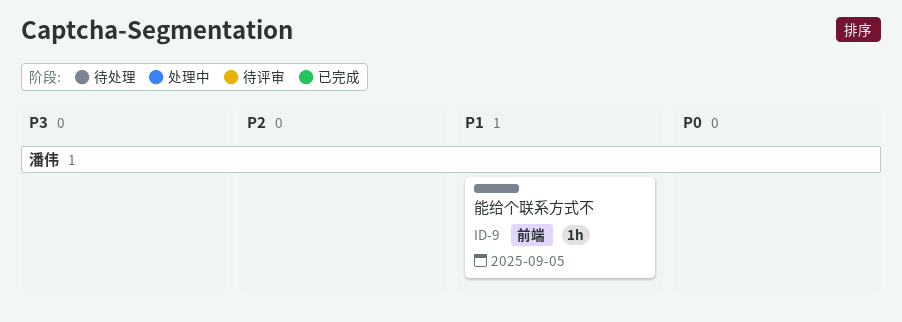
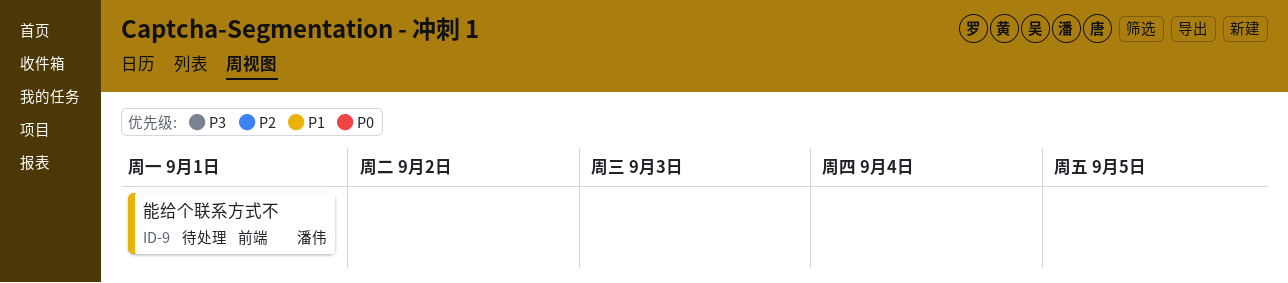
ID-9, due: Sep 5 -> Sep 1

